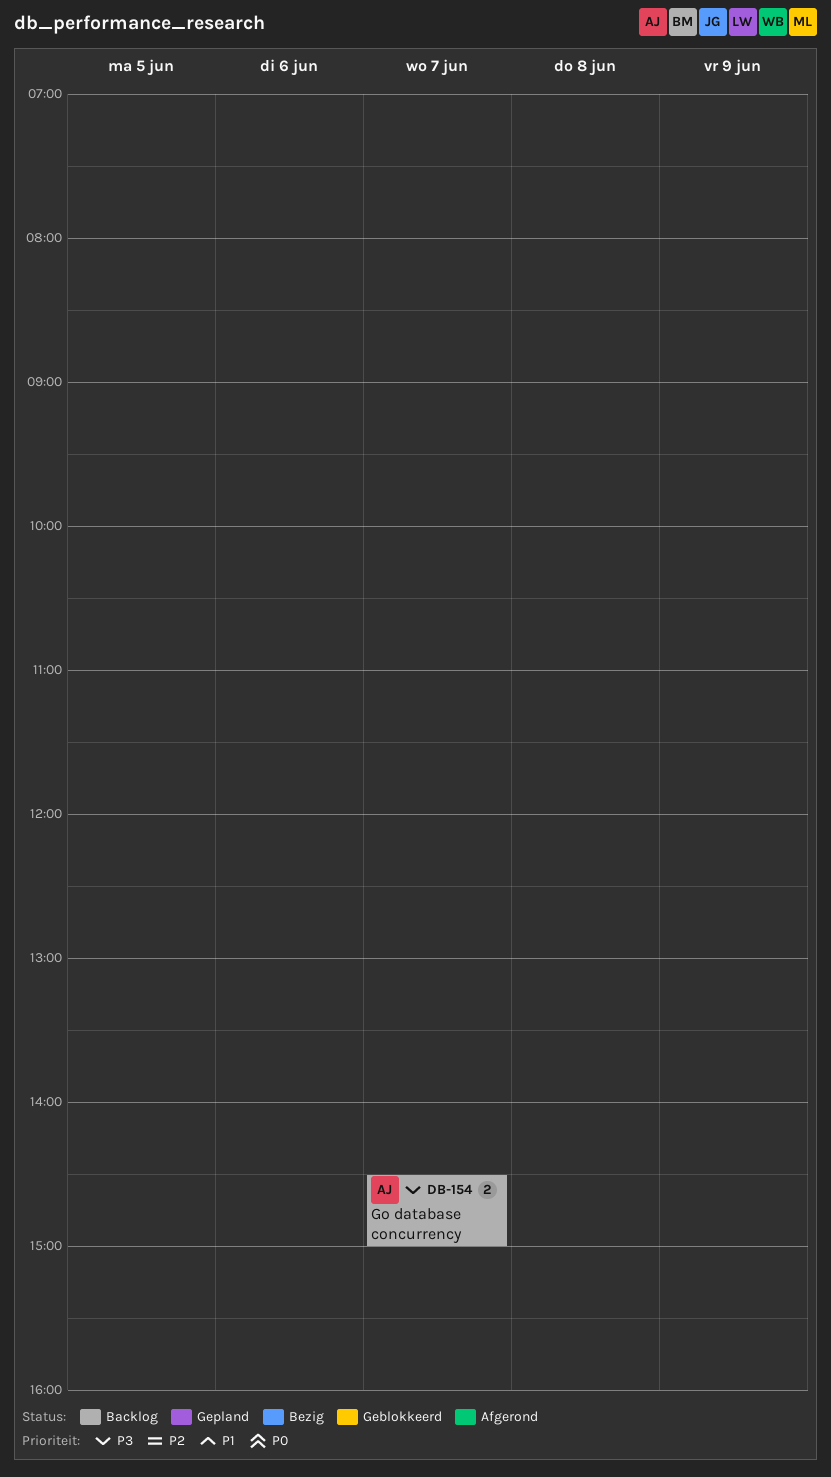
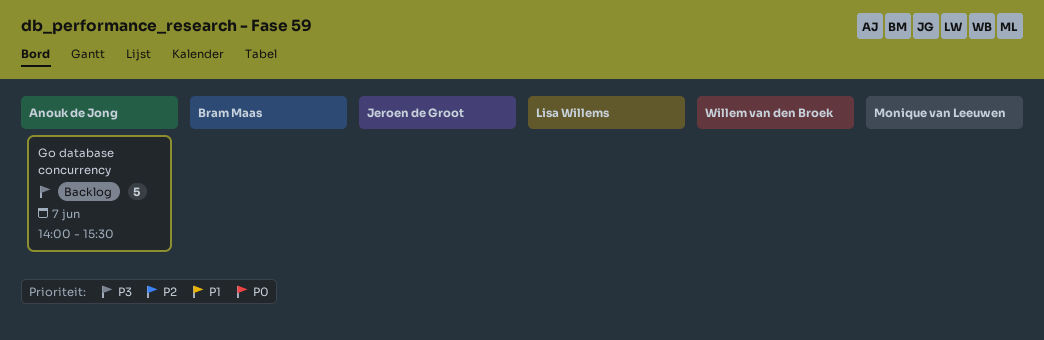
Go database concurrency, estimate: 2 -> 5
Go database concurrency, begins: 14:30 -> 14:00
Go database concurrency, ends: 15:00 -> 15:30

